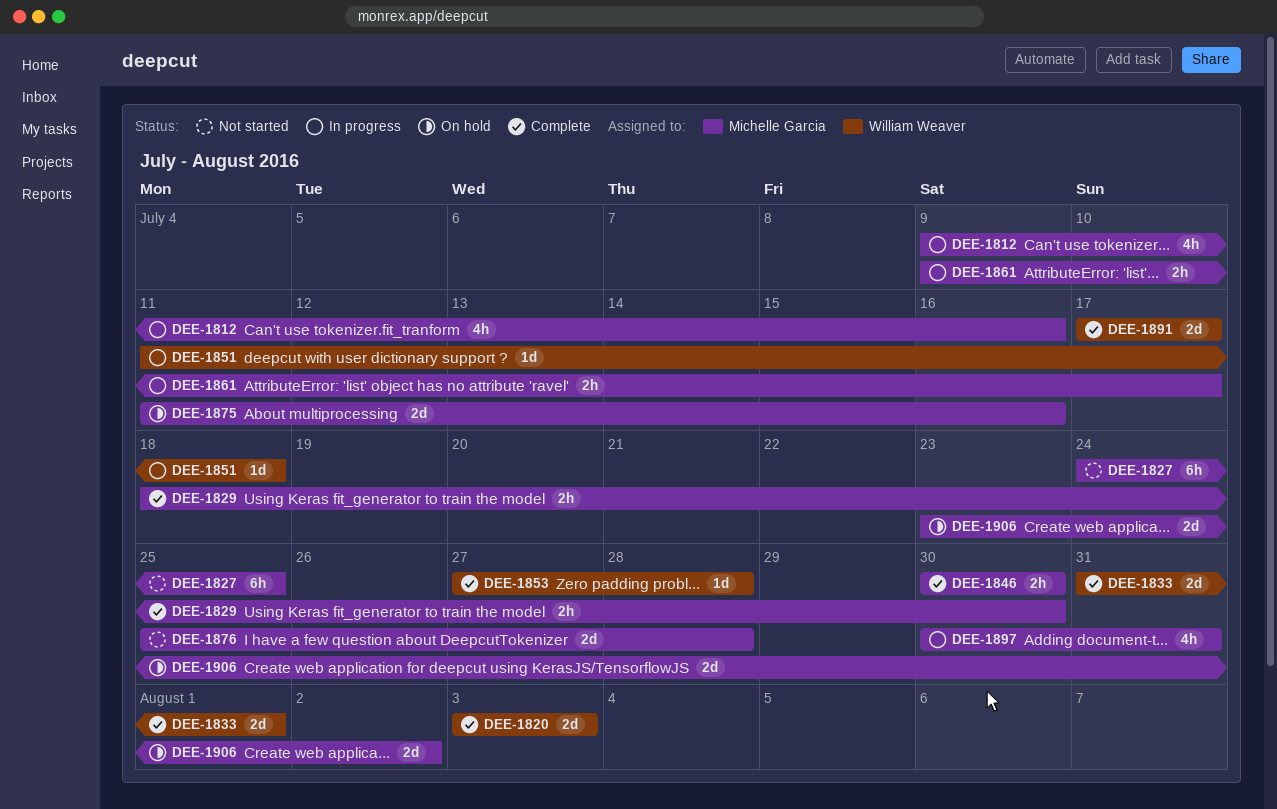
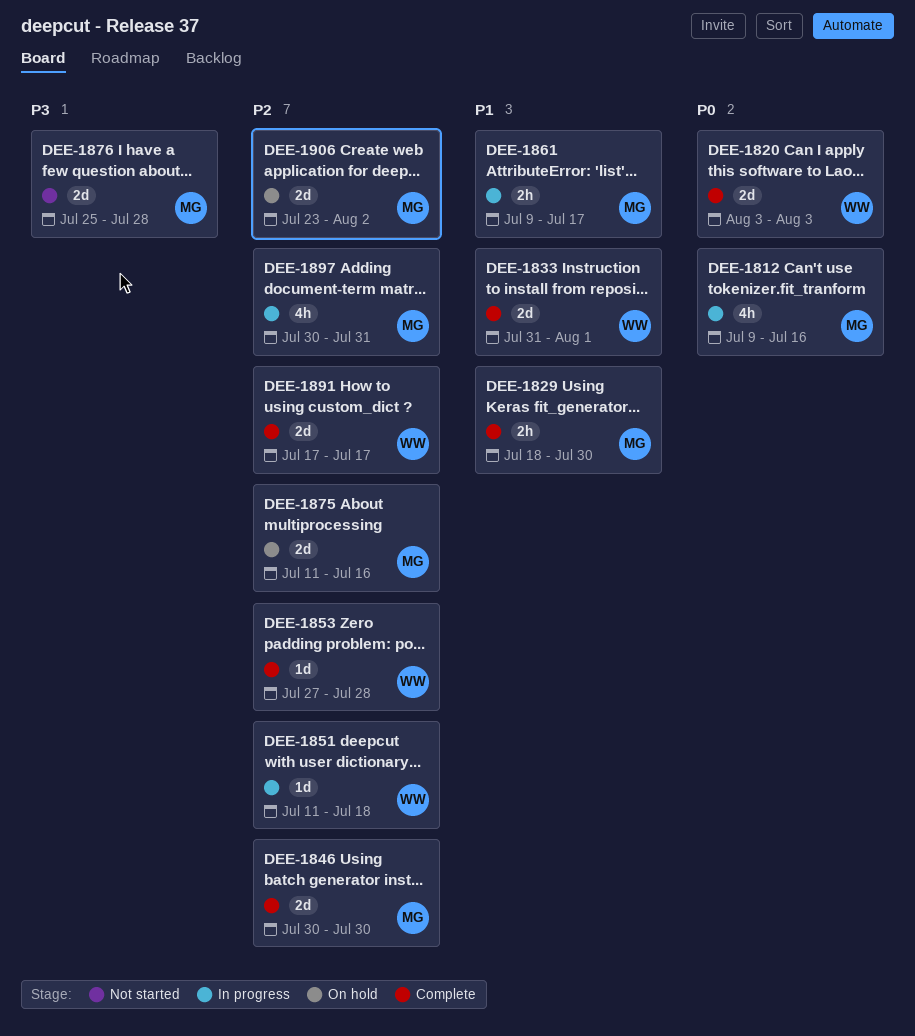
DEE-1827: present -> none
DEE-1846, estimate: 2h -> 2d

